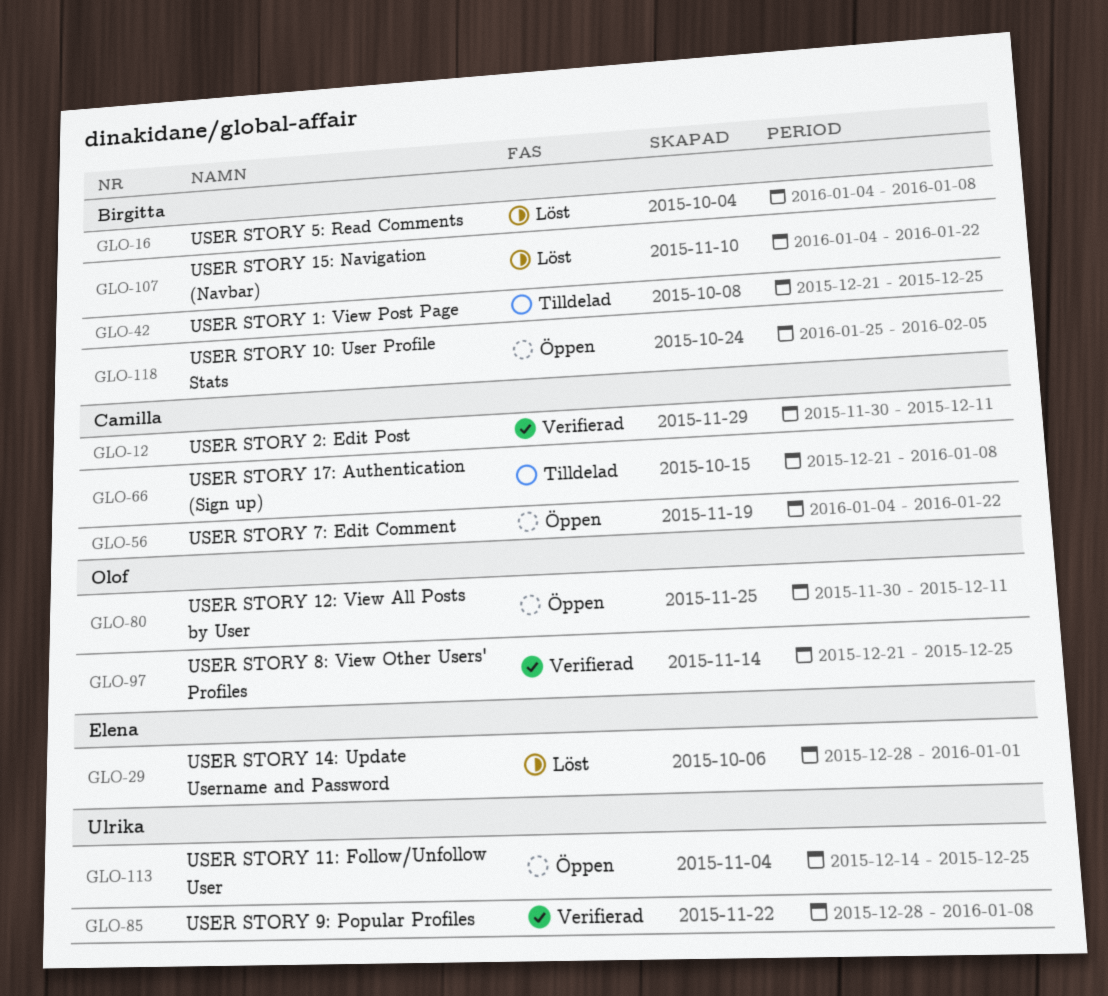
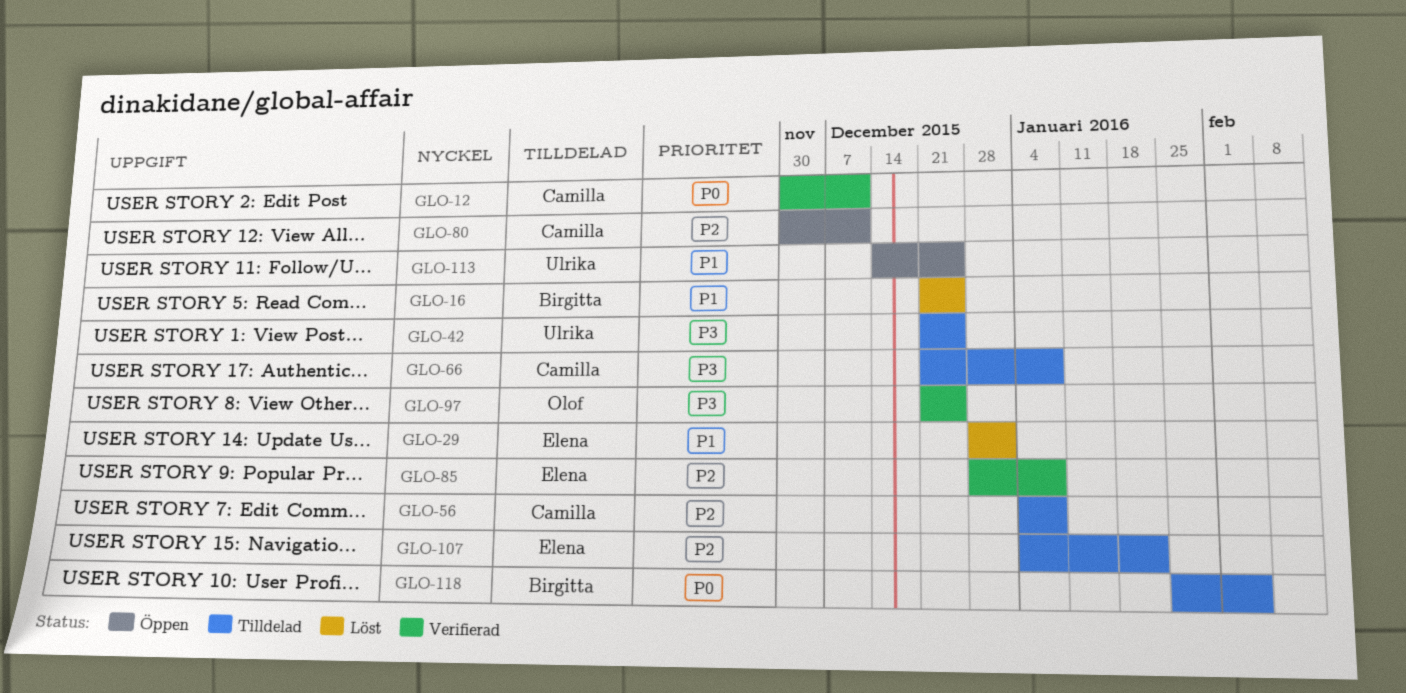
GLO-16, start: Jan 4 -> Dec 21
GLO-16, due: Jan 8 -> Dec 25
GLO-42, owner: Birgitta -> Ulrika
GLO-56, status: Öppen -> Tilldelad
GLO-56, due: Jan 22 -> Jan 8
GLO-80, owner: Olof -> Camilla
GLO-85, owner: Ulrika -> Elena
GLO-107, status: Löst -> Tilldelad
GLO-107, owner: Birgitta -> Elena
GLO-118, status: Öppen -> Tilldelad

